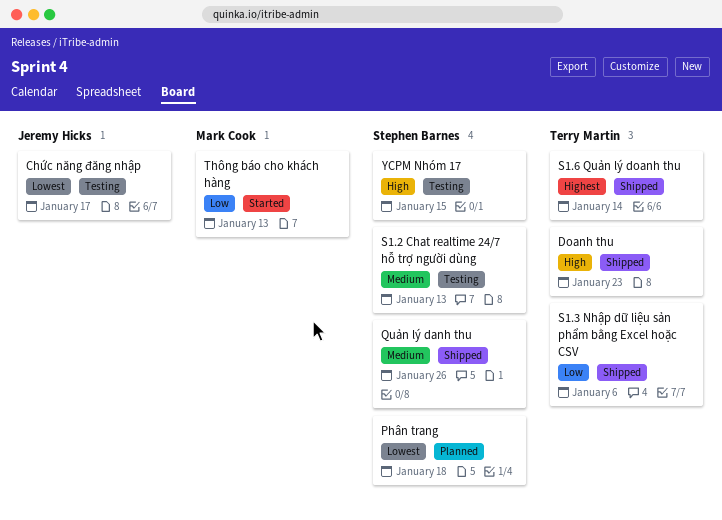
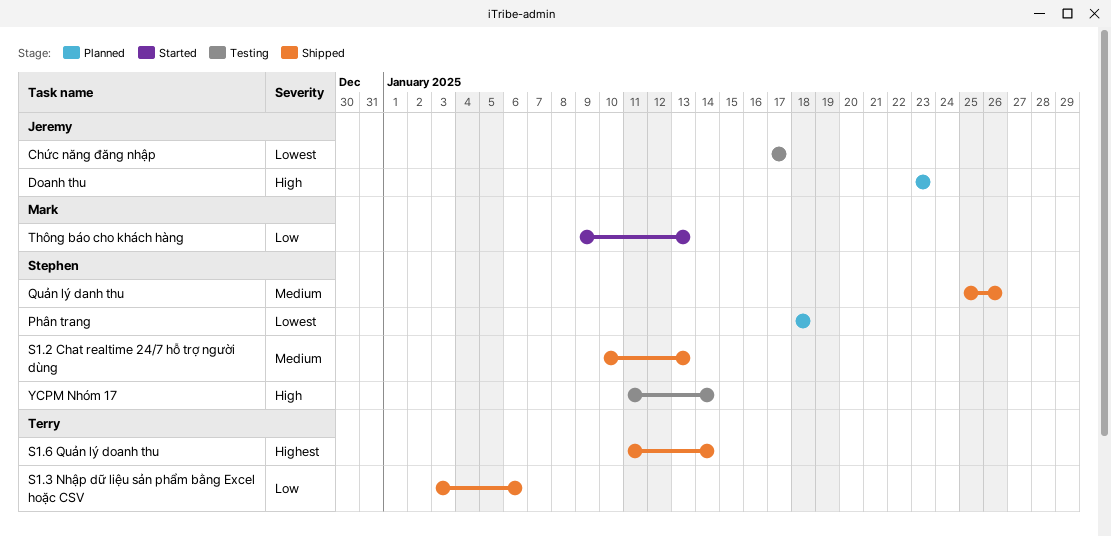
Doanh thu, status: Shipped -> Planned
Doanh thu, owner: Terry Martin -> Jeremy Hicks
S1.2 Chat realtime 24/7 hỗ trợ người dùng, status: Testing -> Shipped
YCPM Nhóm 17, due: Jan 15 -> Jan 14

